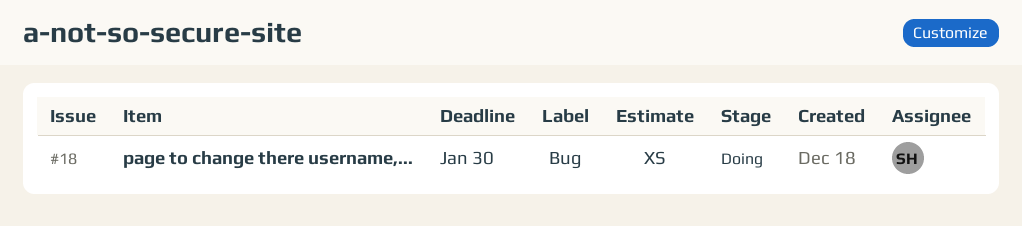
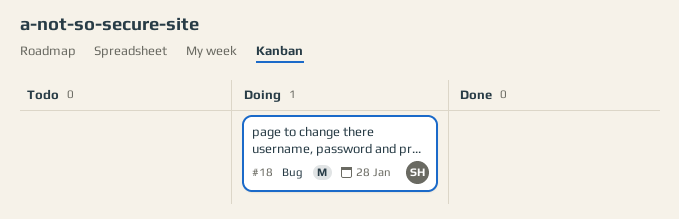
#18, estimate: XS -> M
#18, due: Jan 30 -> Jan 28

